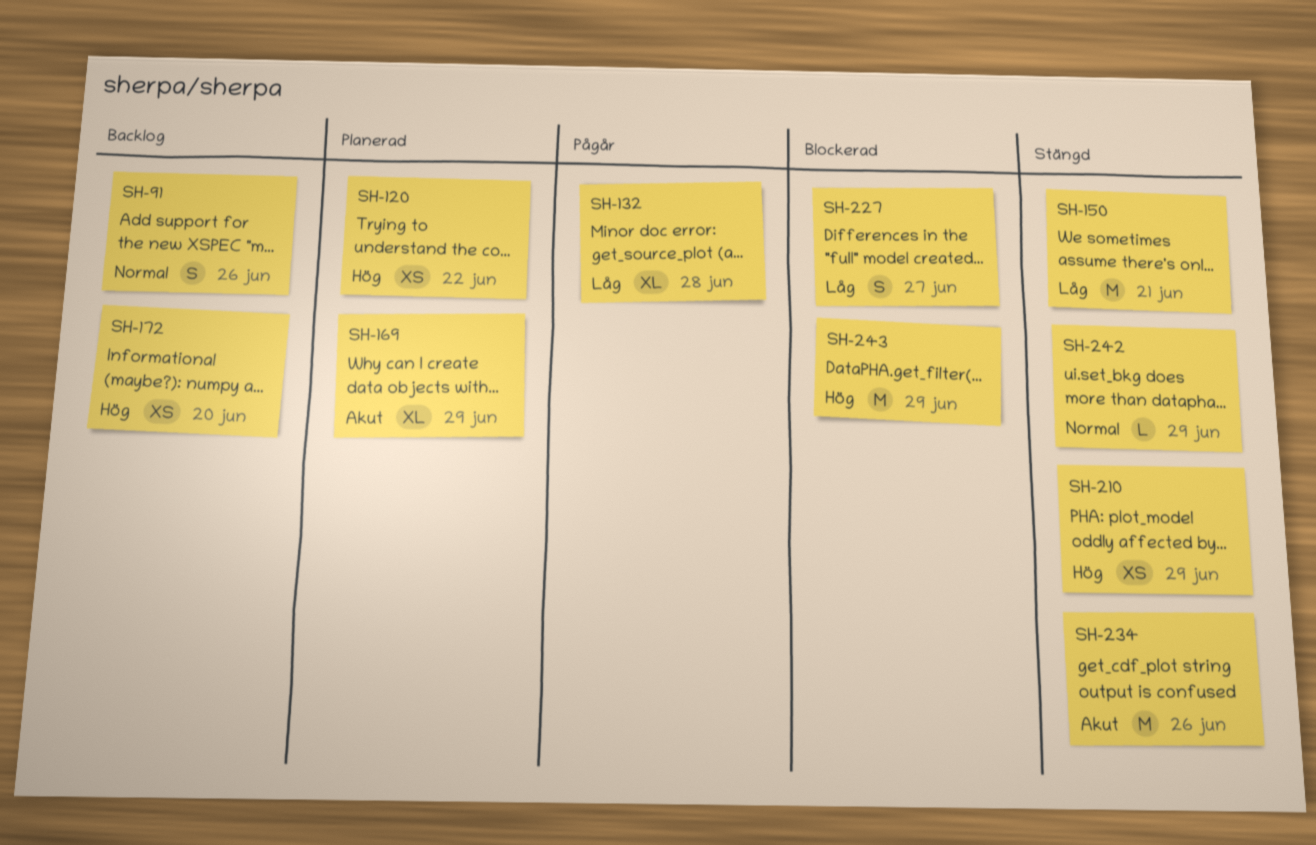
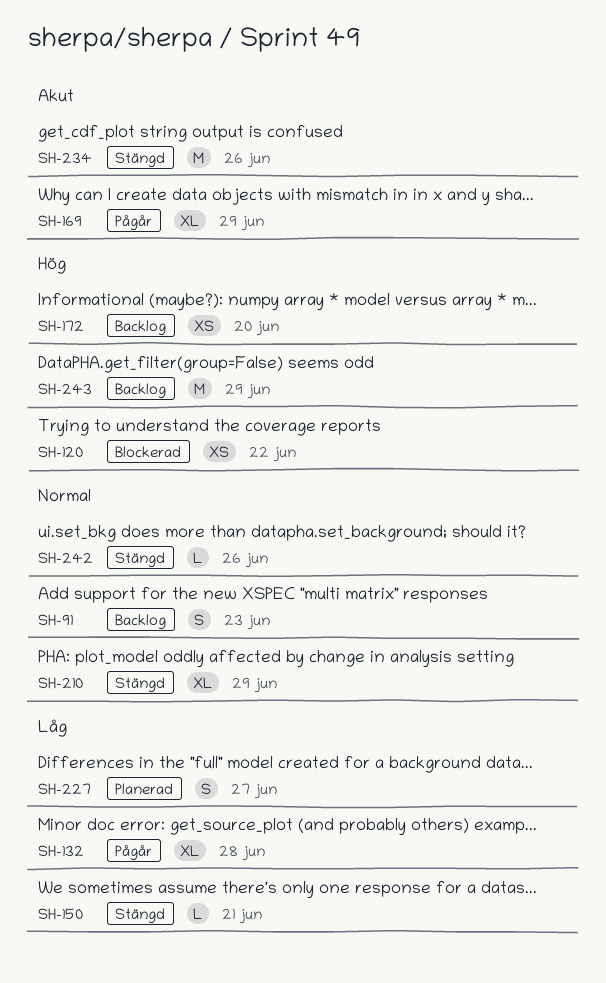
SH-91, due: Jun 26 -> Jun 23
SH-120, status: Planerad -> Blockerad
SH-150, estimate: M -> L
SH-169, status: Planerad -> Pågår
SH-210, priority: Hög -> Normal
SH-210, estimate: XS -> XL
SH-227, status: Blockerad -> Planerad
SH-242, due: Jun 29 -> Jun 26
SH-243, status: Blockerad -> Backlog

